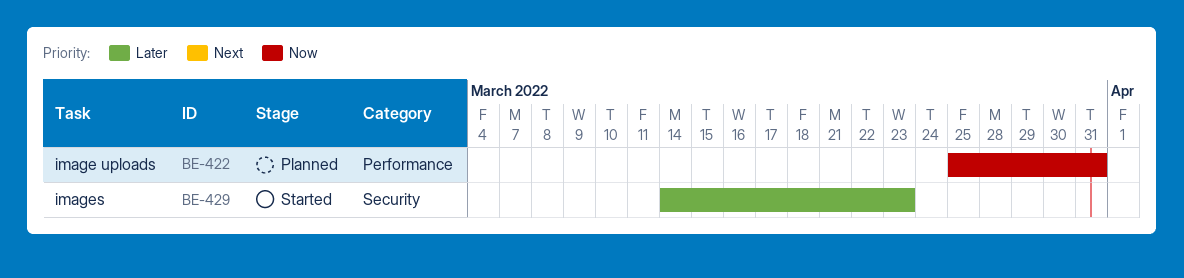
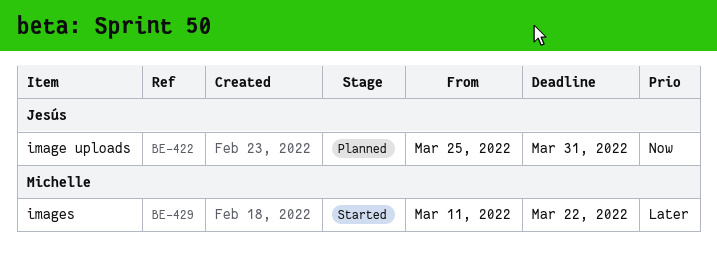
BE-429, start: Mar 14 -> Mar 11
BE-429, due: Mar 23 -> Mar 22

